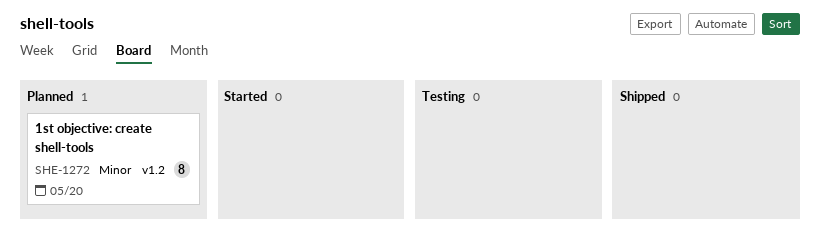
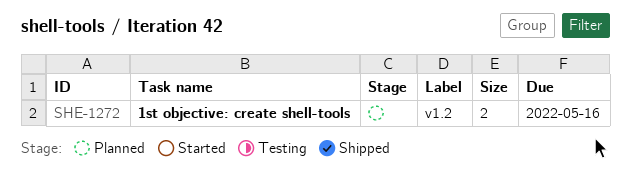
SHE-1272, estimate: 8 -> 2
SHE-1272, due: May 20 -> May 16

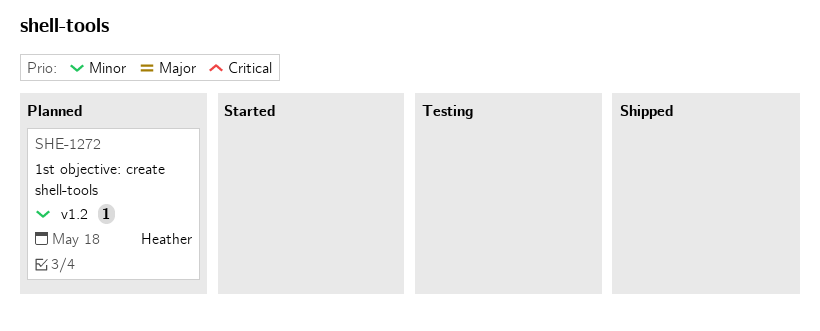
SHE-1272, estimate: 2 -> 1
SHE-1272, due: May 16 -> May 18

